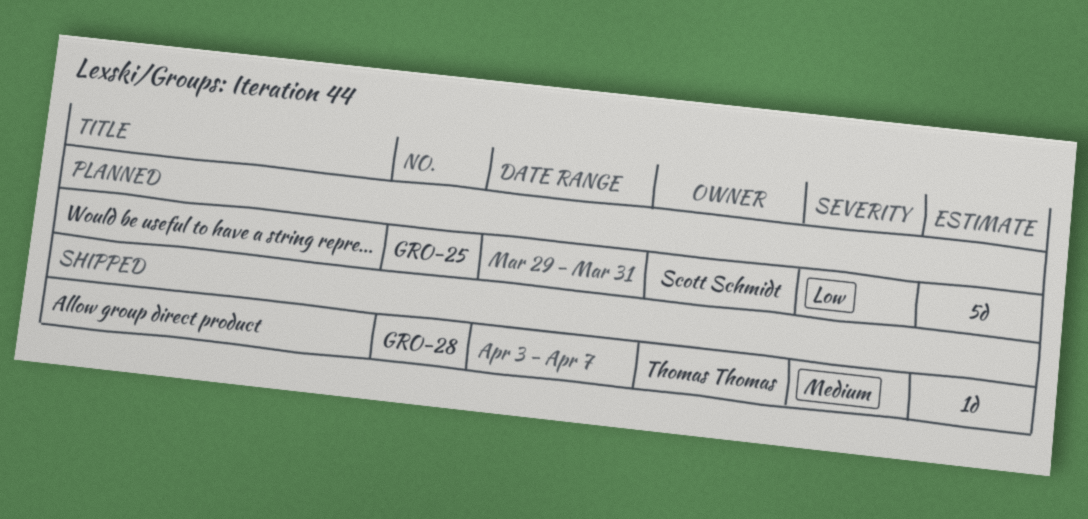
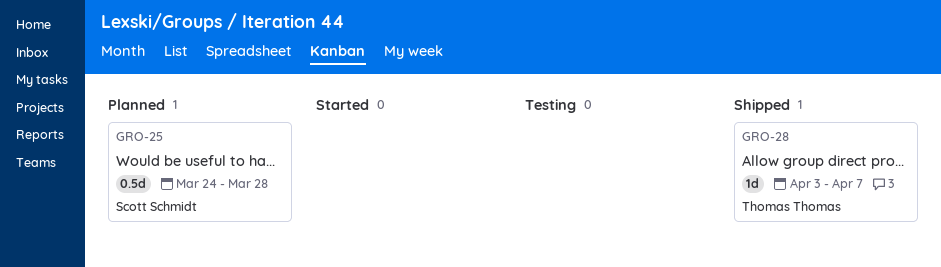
GRO-25, estimate: 5d -> 0.5d
GRO-25, start: Mar 29 -> Mar 24
GRO-25, due: Mar 31 -> Mar 28

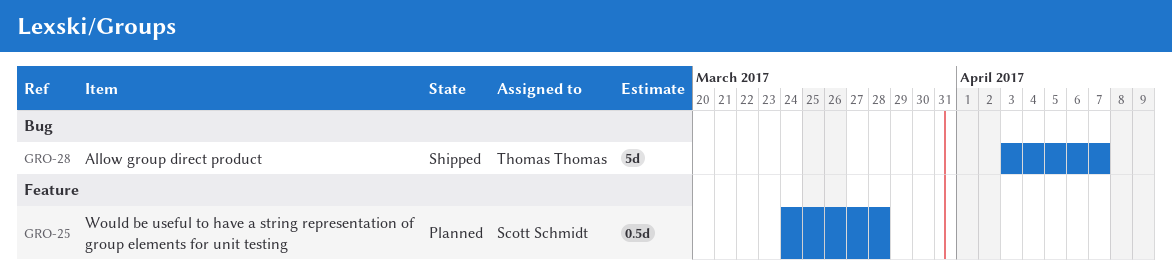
GRO-28, estimate: 1d -> 5d

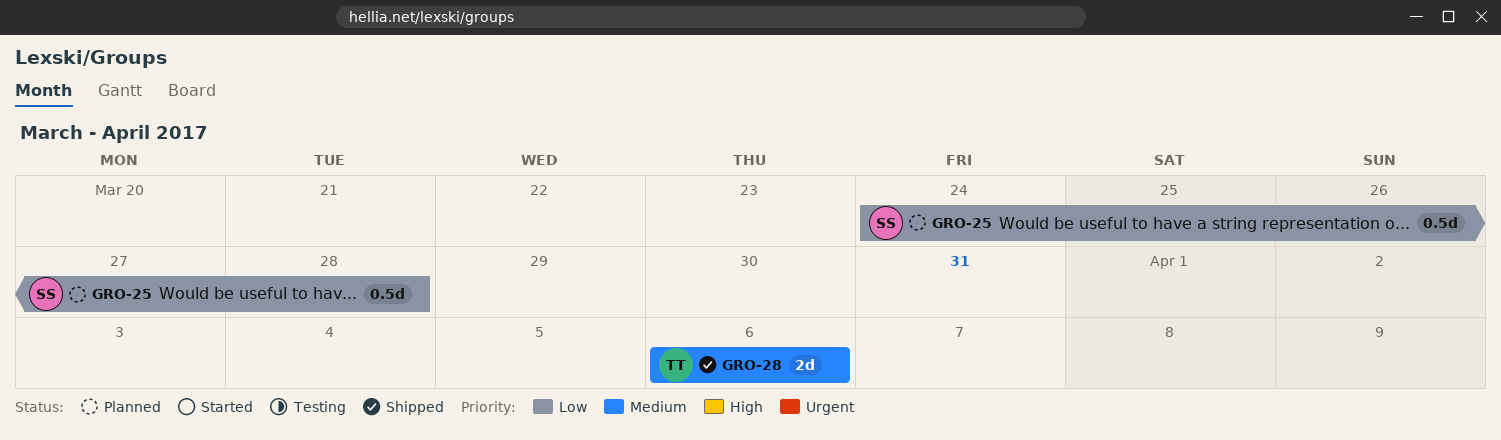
GRO-28, estimate: 5d -> 2d
GRO-28, start: Apr 3 -> Apr 6
GRO-28, due: Apr 7 -> Apr 6

